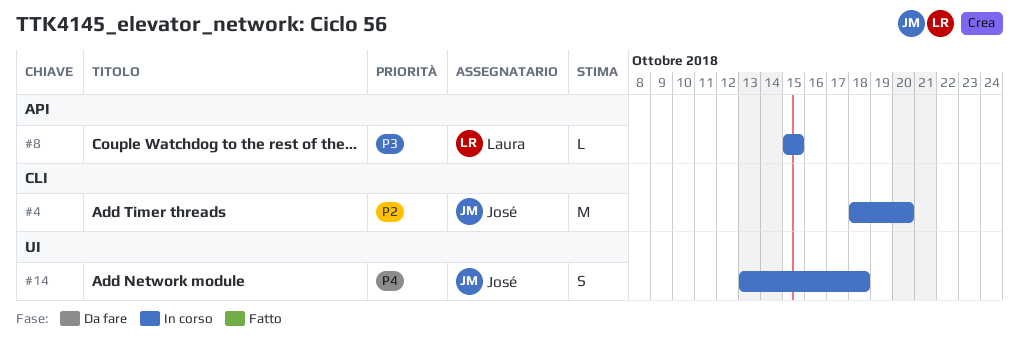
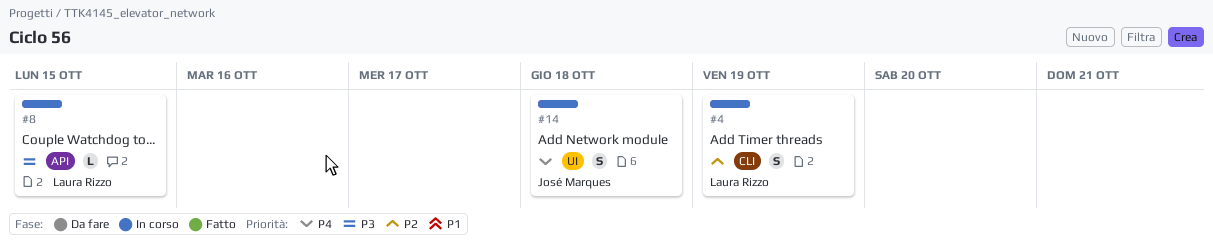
#4, owner: José Marques -> Laura Rizzo
#4, estimate: M -> S
#4, due: Oct 20 -> Oct 19

